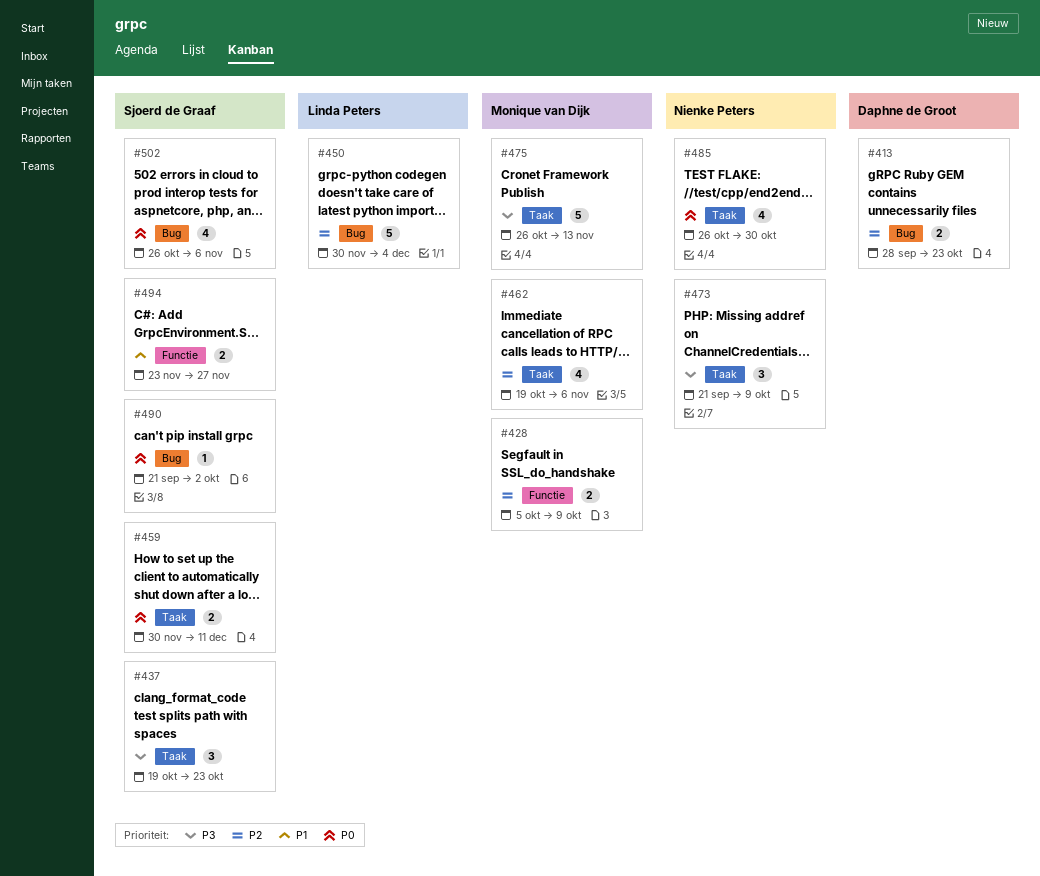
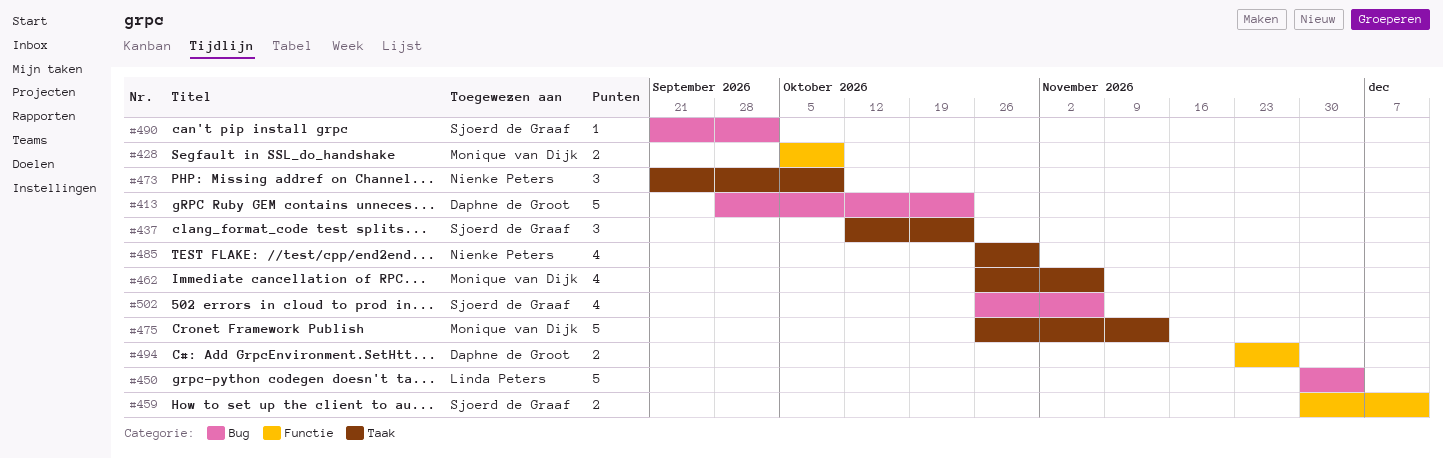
#413, estimate: 2 -> 5
#437, start: Oct 19 -> Oct 12
#459, label: Taak -> Functie
#462, start: Oct 19 -> Oct 26
#494, owner: Sjoerd de Graaf -> Daphne de Groot

